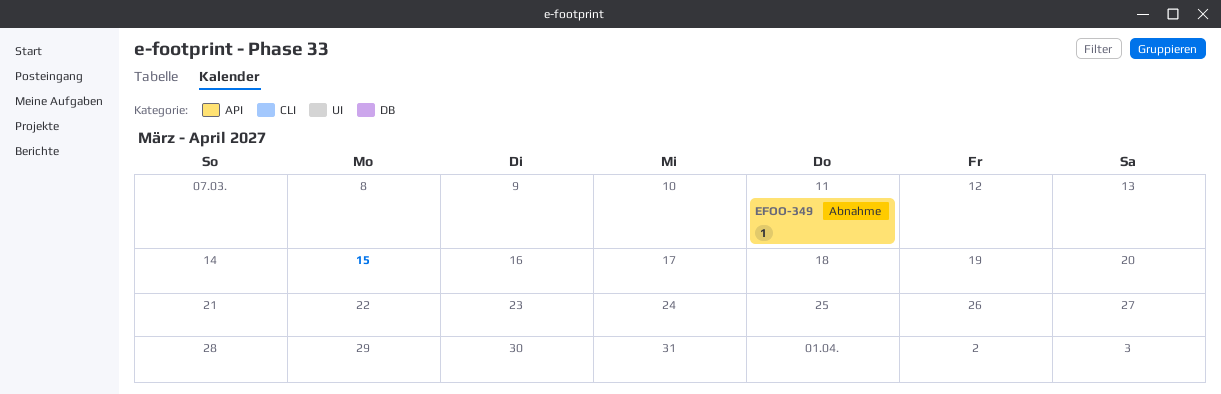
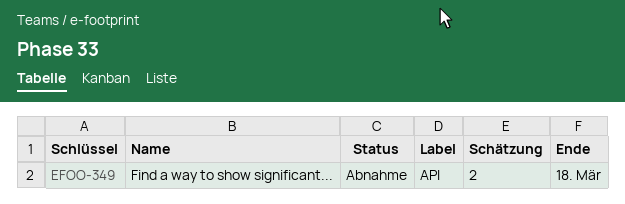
EFOO-349, estimate: 1 -> 2
EFOO-349, due: Mar 11 -> Mar 18

